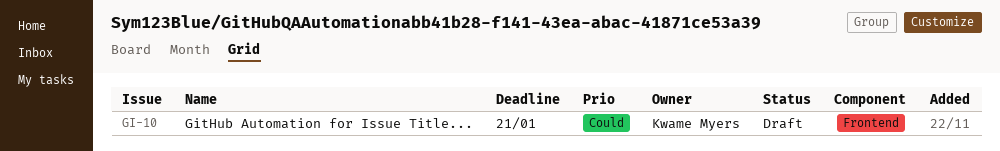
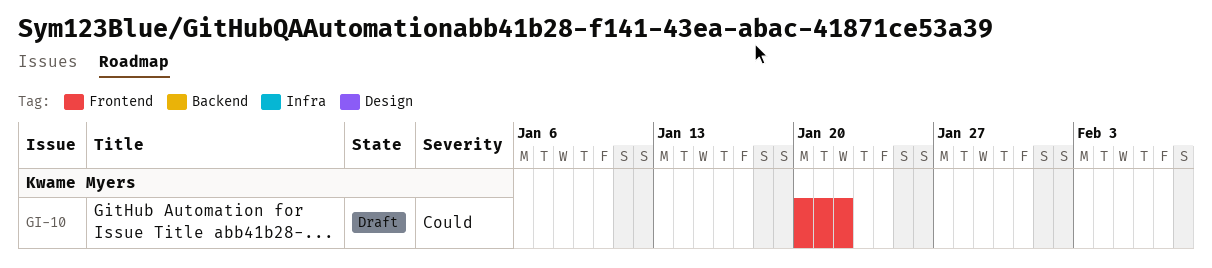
GI-10, due: Jan 21 -> Jan 22

